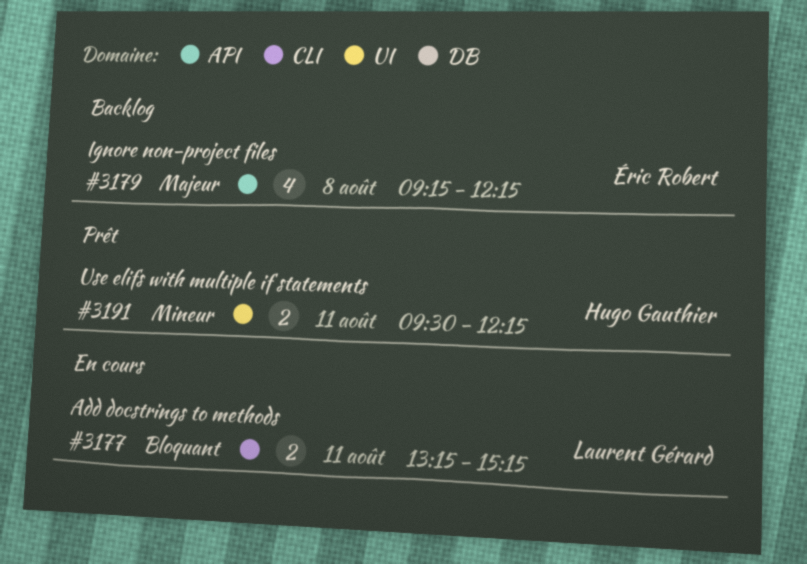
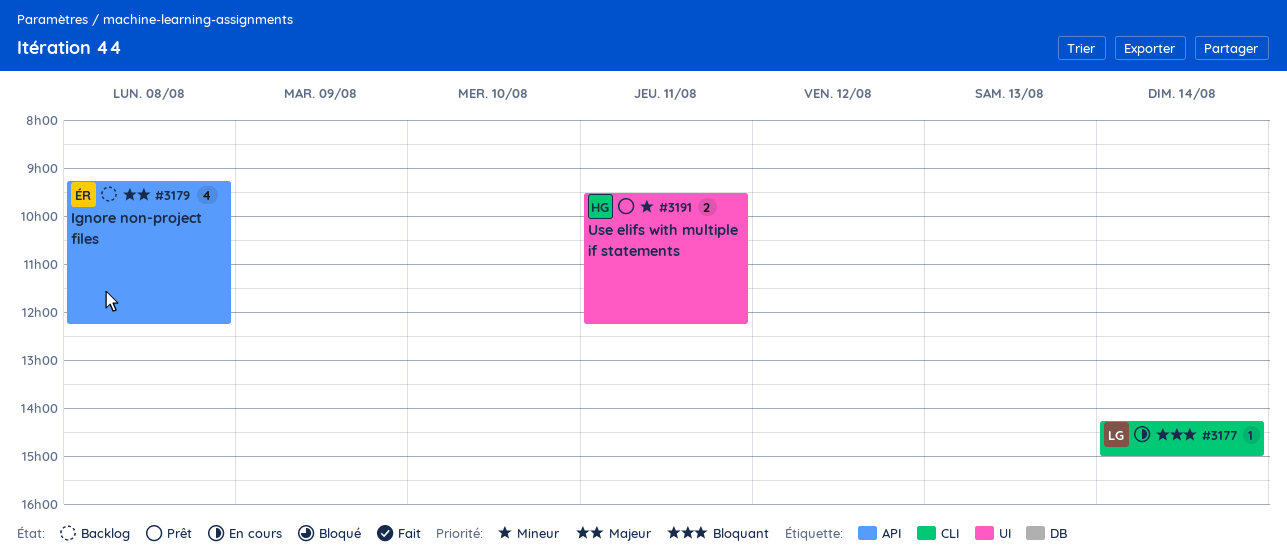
#3177, estimate: 2 -> 1
#3177, day: Aug 11 -> Aug 14
#3177, begins: 13:15 -> 14:15
#3177, ends: 15:15 -> 15:00

